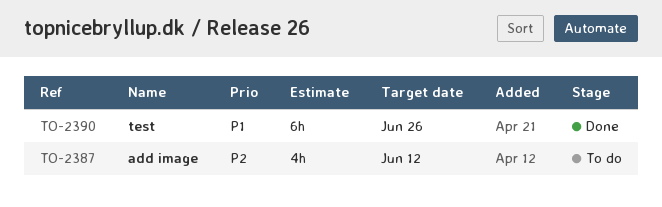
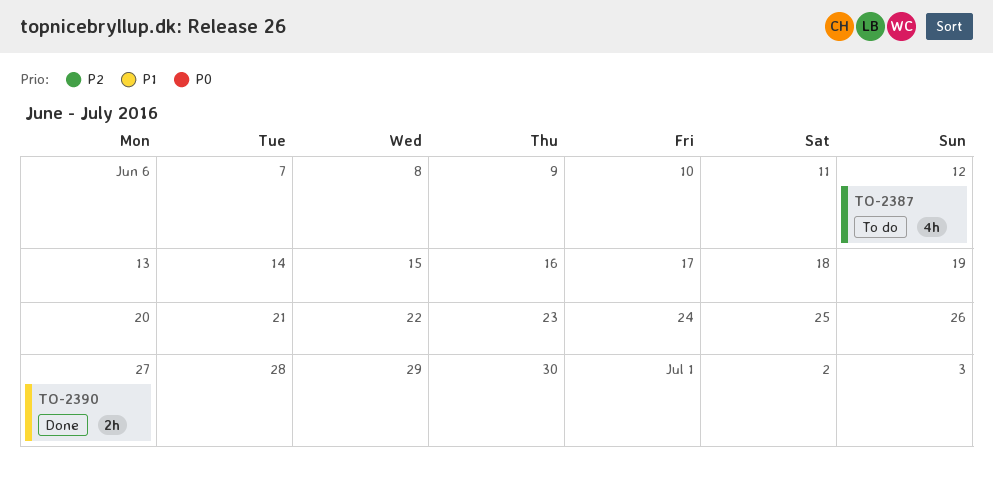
TO-2390, estimate: 6h -> 2h
TO-2390, due: Jun 26 -> Jun 27

